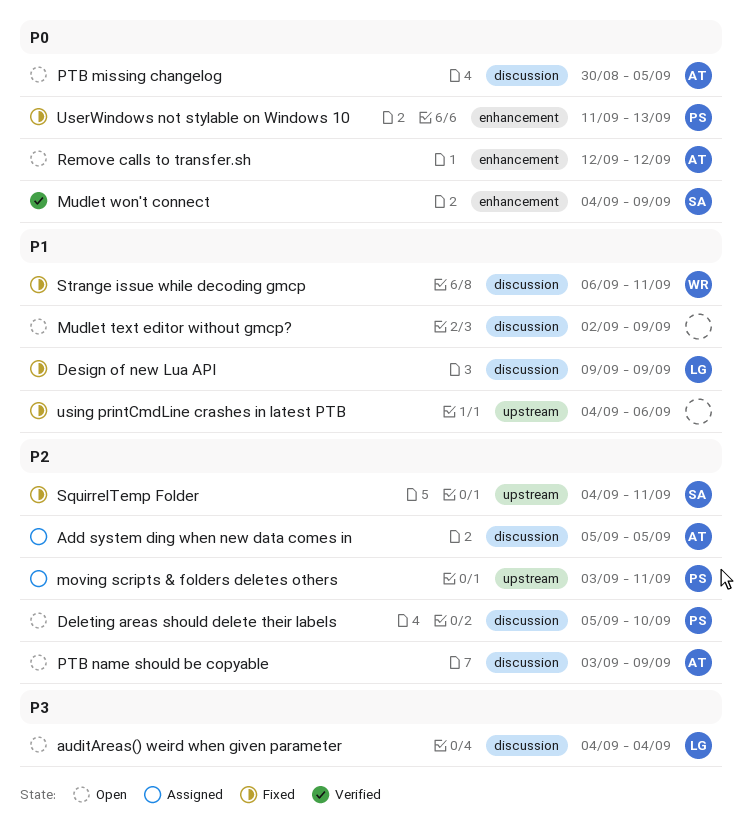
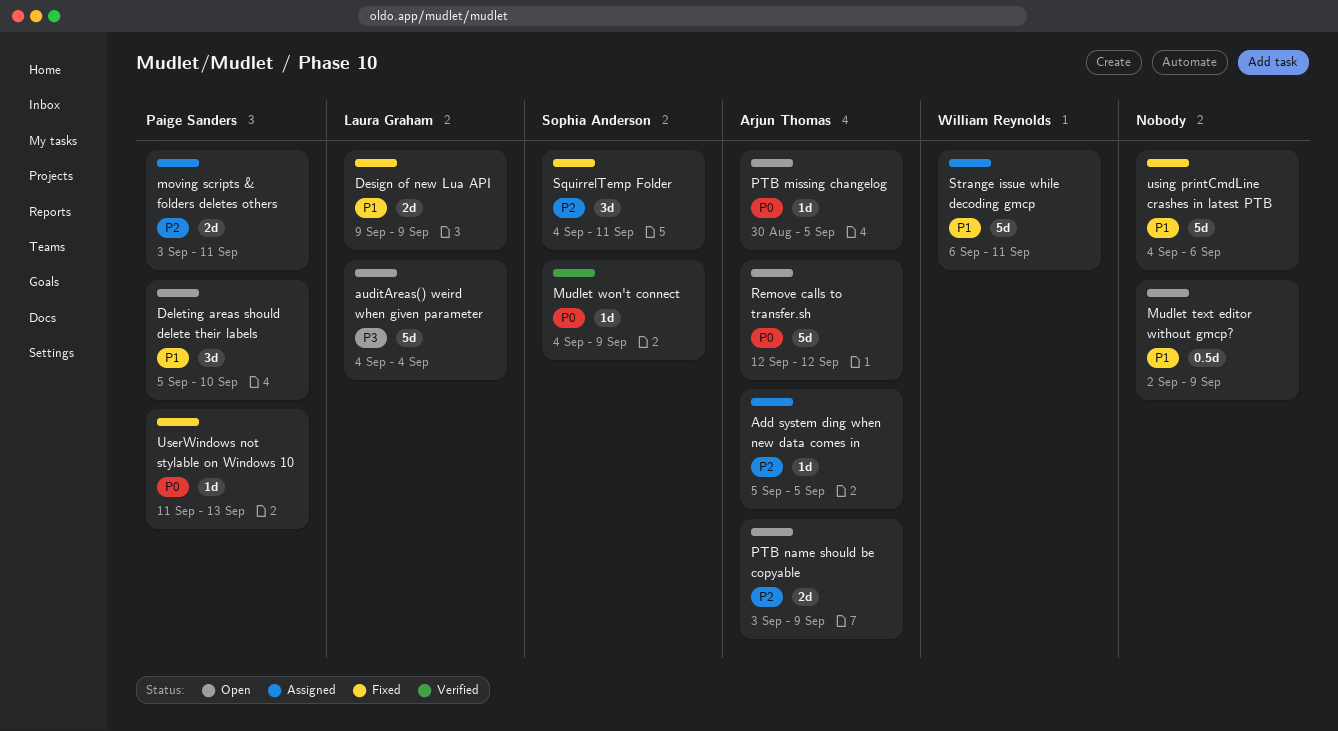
Deleting areas should delete their labels, priority: P2 -> P1
Strange issue while decoding gmcp, status: Fixed -> Assigned

